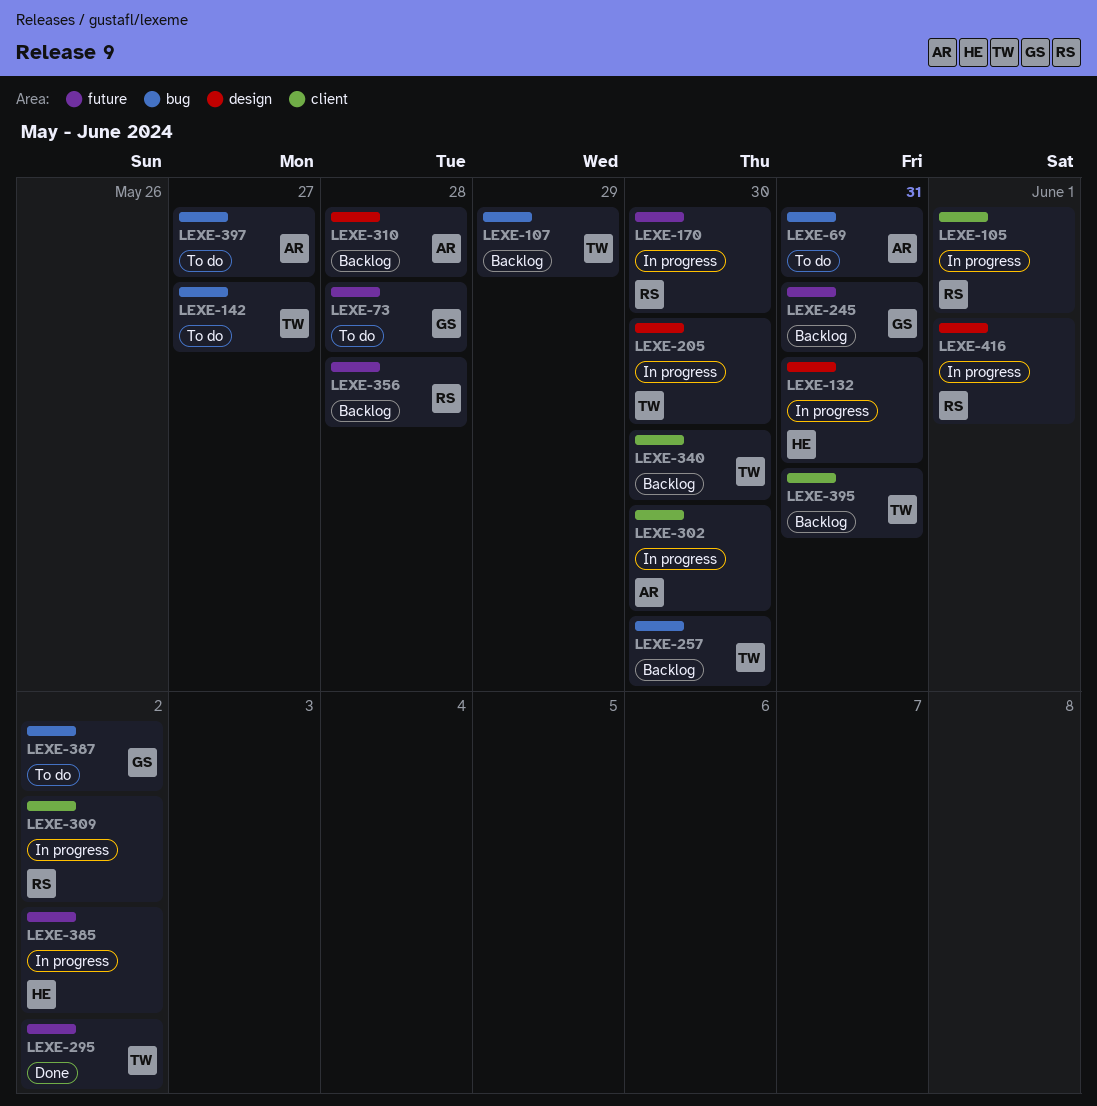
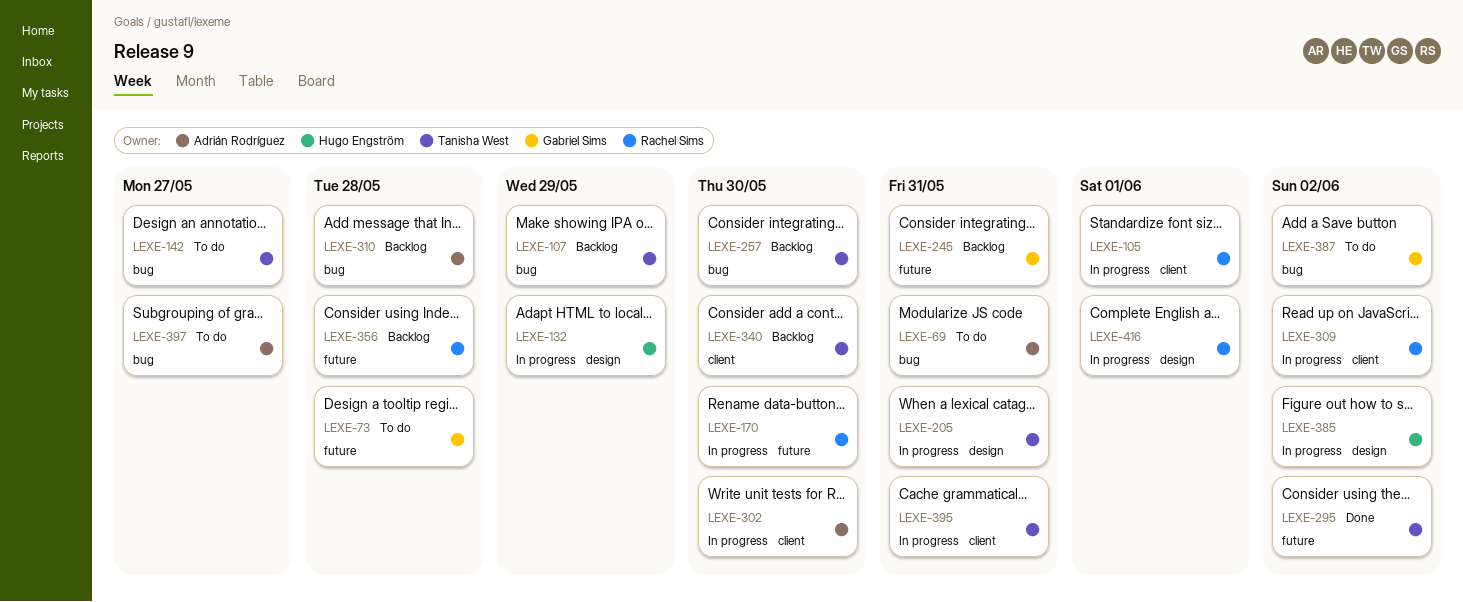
LEXE-132, due: May 31 -> May 29
LEXE-205, due: May 30 -> May 31
LEXE-310, label: design -> bug
LEXE-385, label: future -> design
LEXE-395, status: Backlog -> In progress

